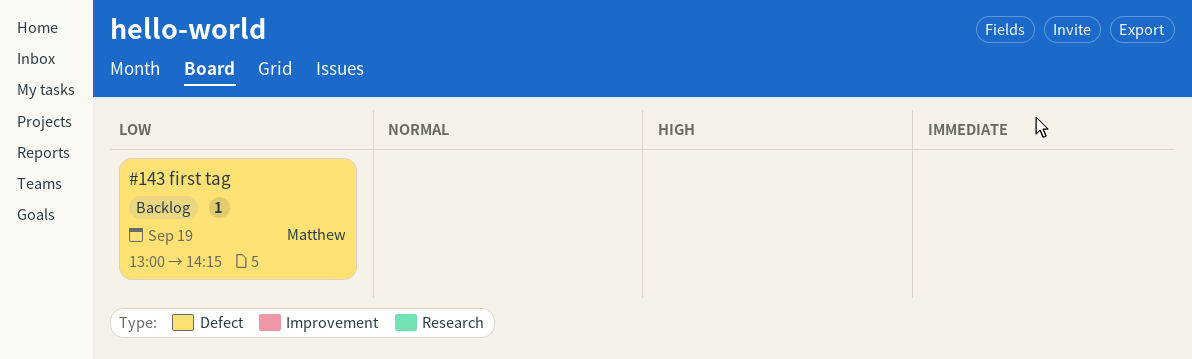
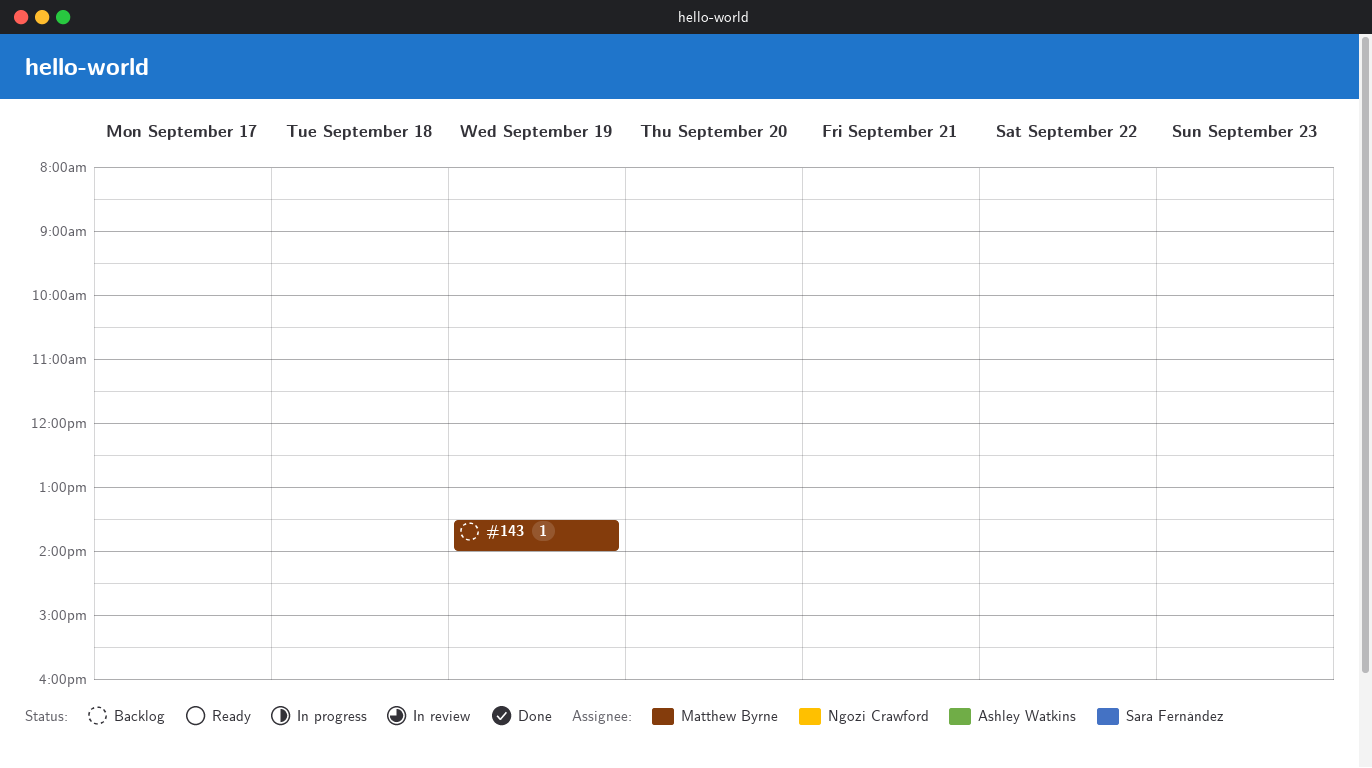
#143, begins: 13:00 -> 13:30
#143, ends: 14:15 -> 14:00

